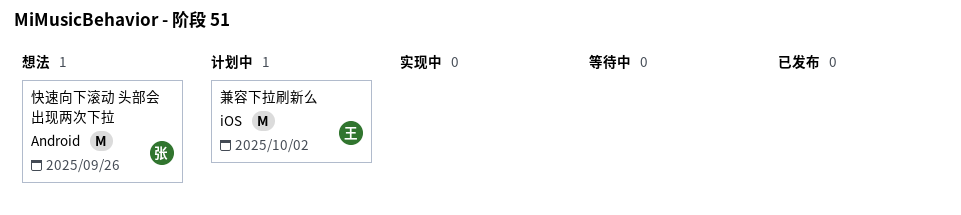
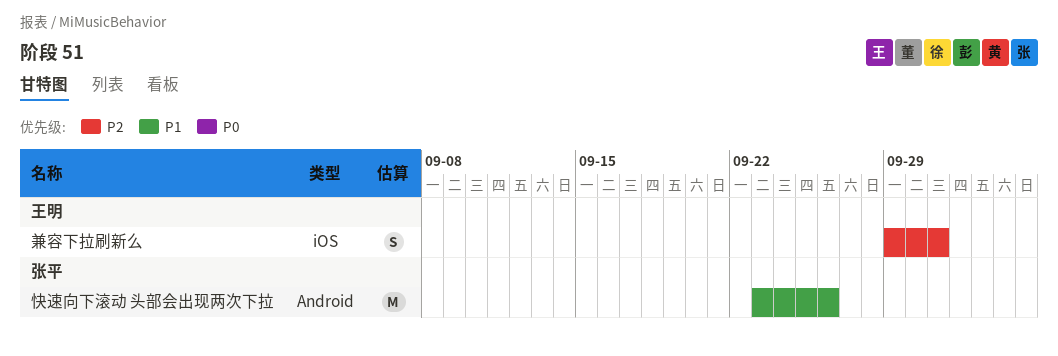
兼容下拉刷新么, estimate: M -> S
兼容下拉刷新么, due: Oct 2 -> Oct 1

